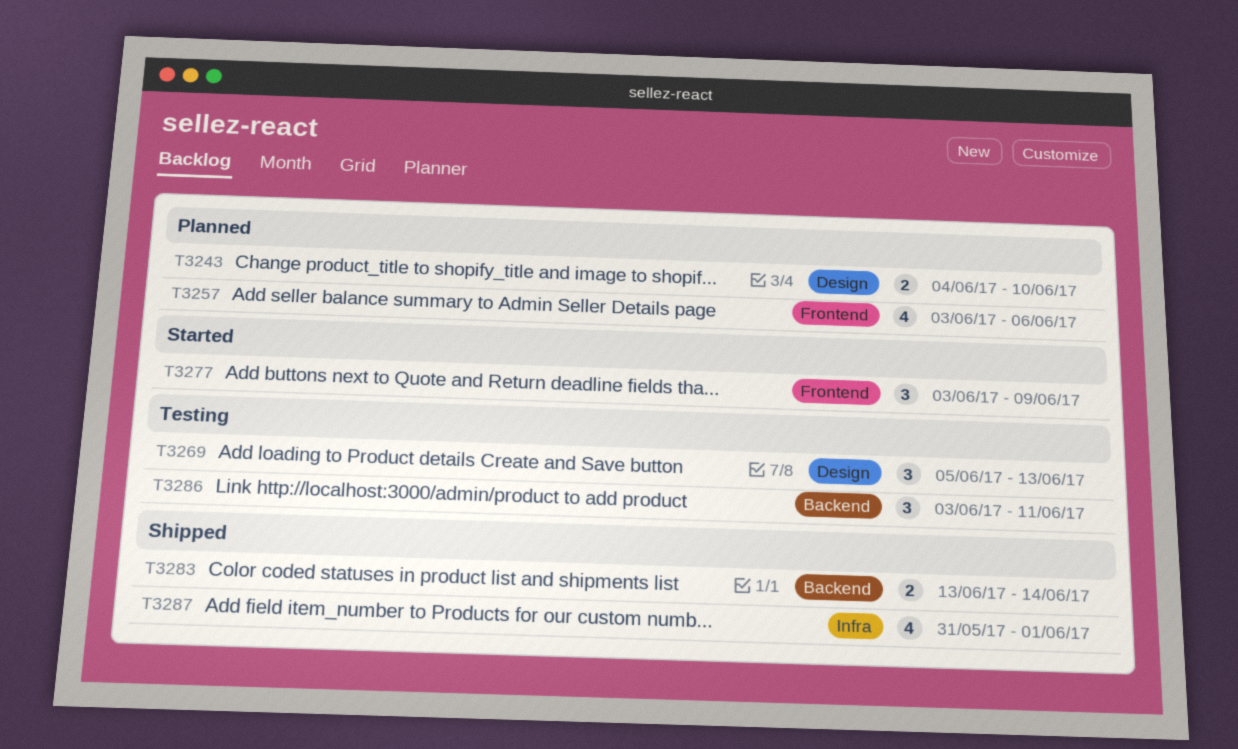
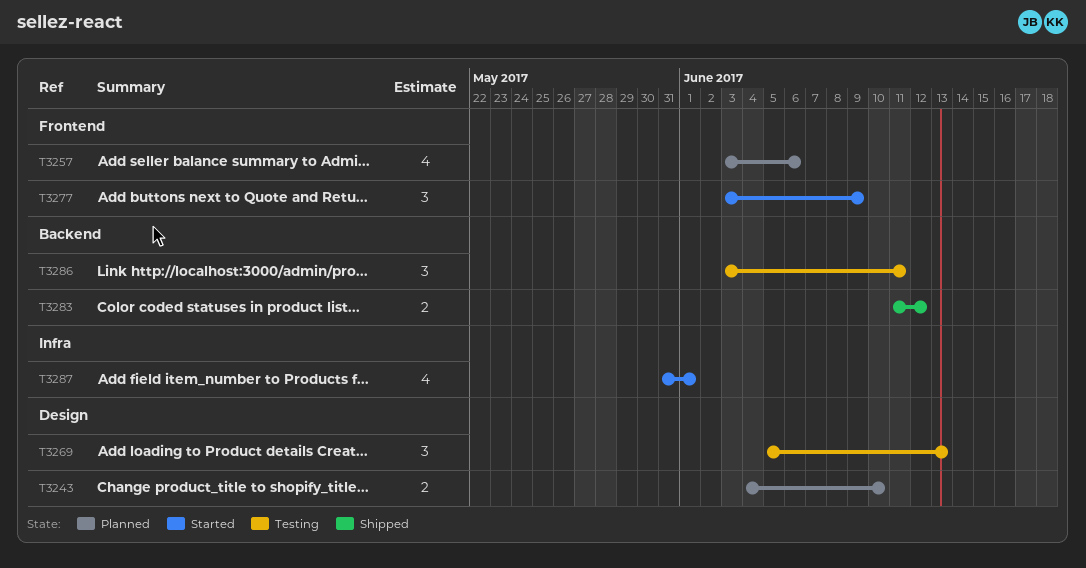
T3283, start: Jun 13 -> Jun 11
T3283, due: Jun 14 -> Jun 12
T3287, status: Shipped -> Started

